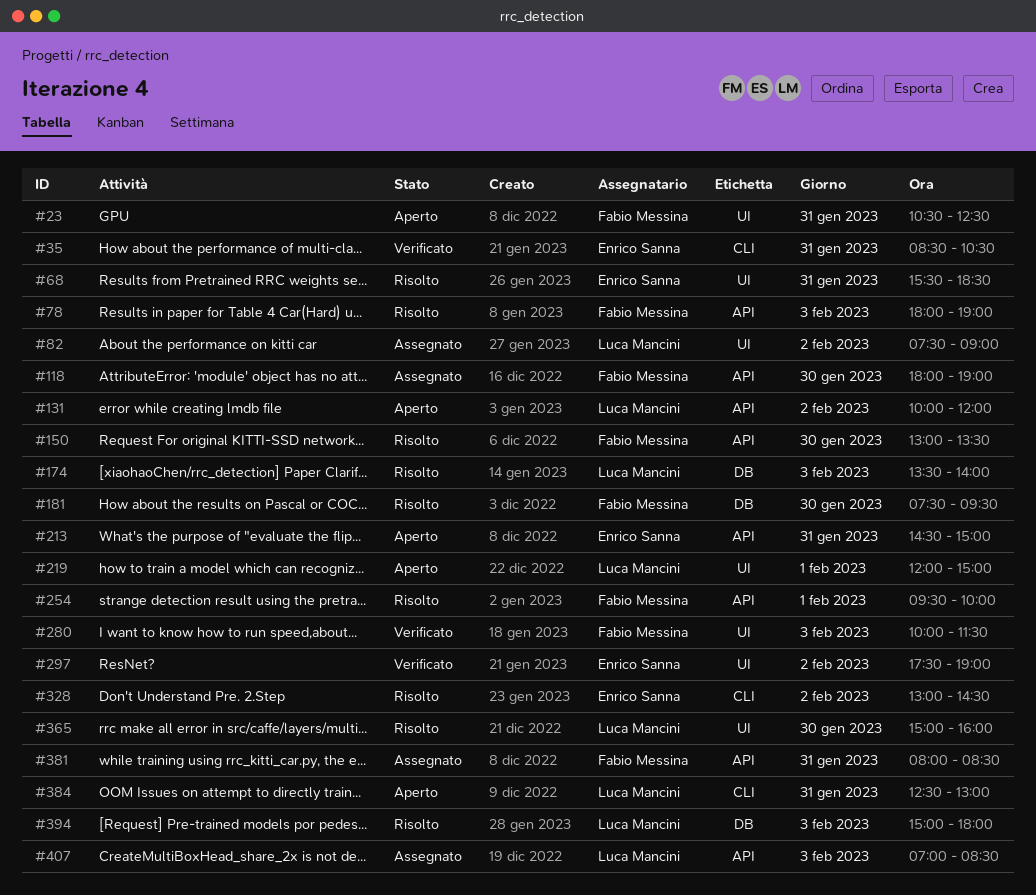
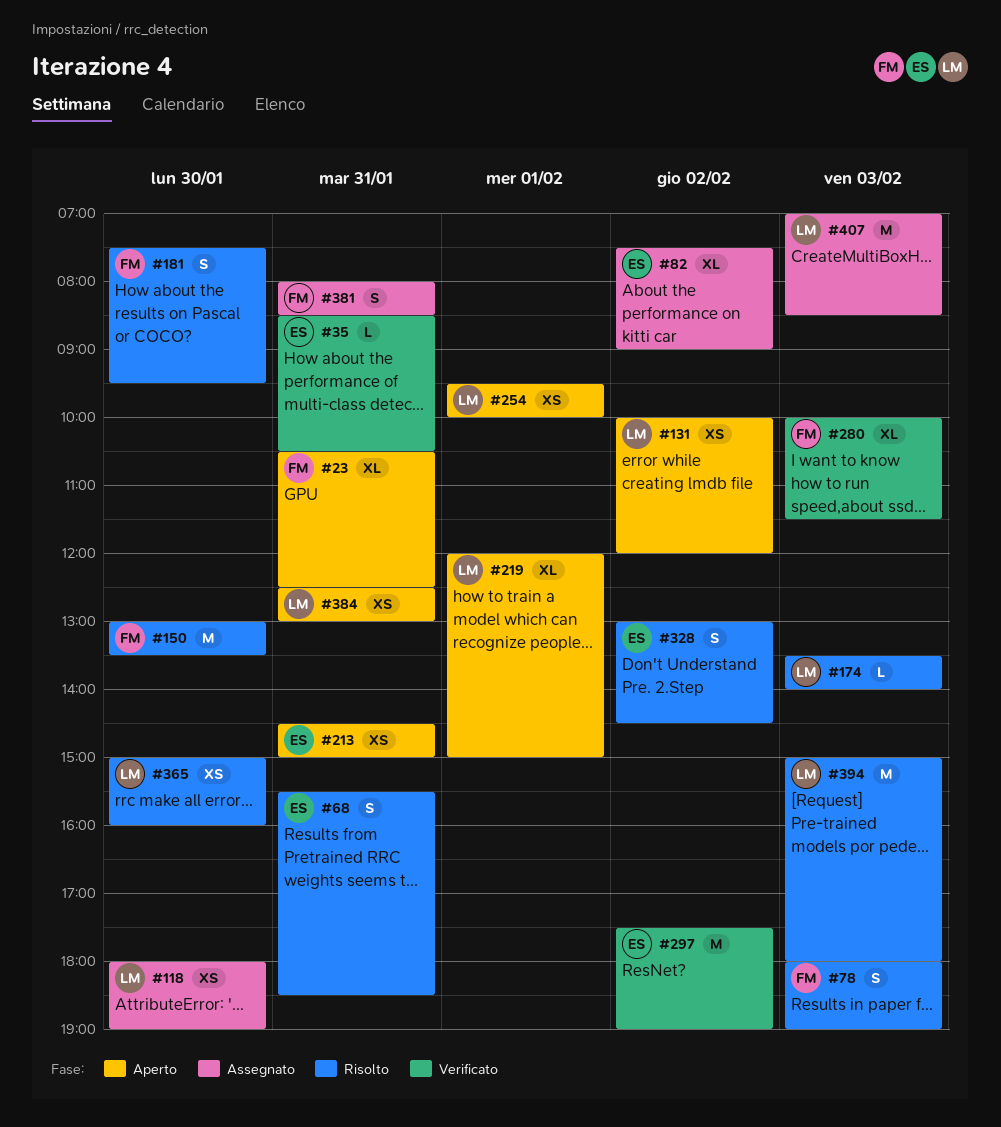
#82, owner: Luca Mancini -> Enrico Sanna
#118, owner: Fabio Messina -> Luca Mancini
#254, status: Risolto -> Aperto
#254, owner: Fabio Messina -> Luca Mancini

